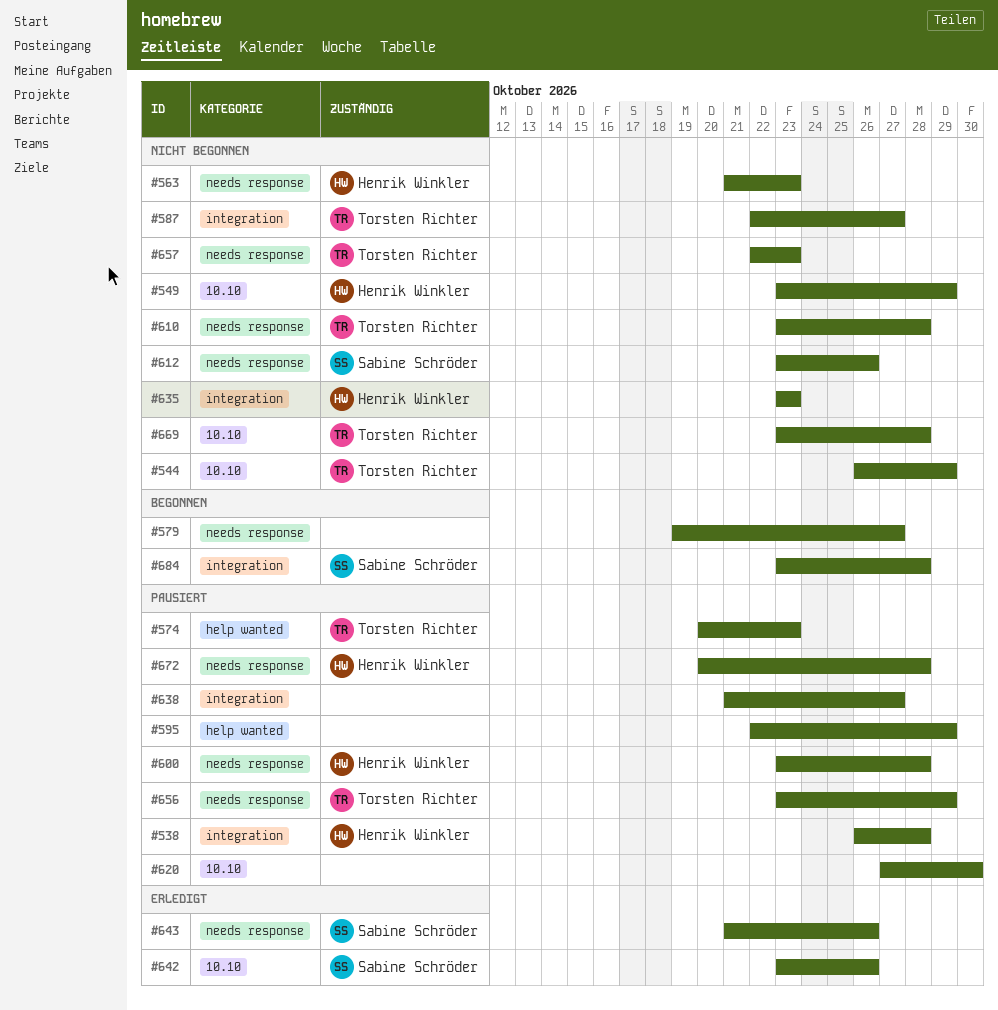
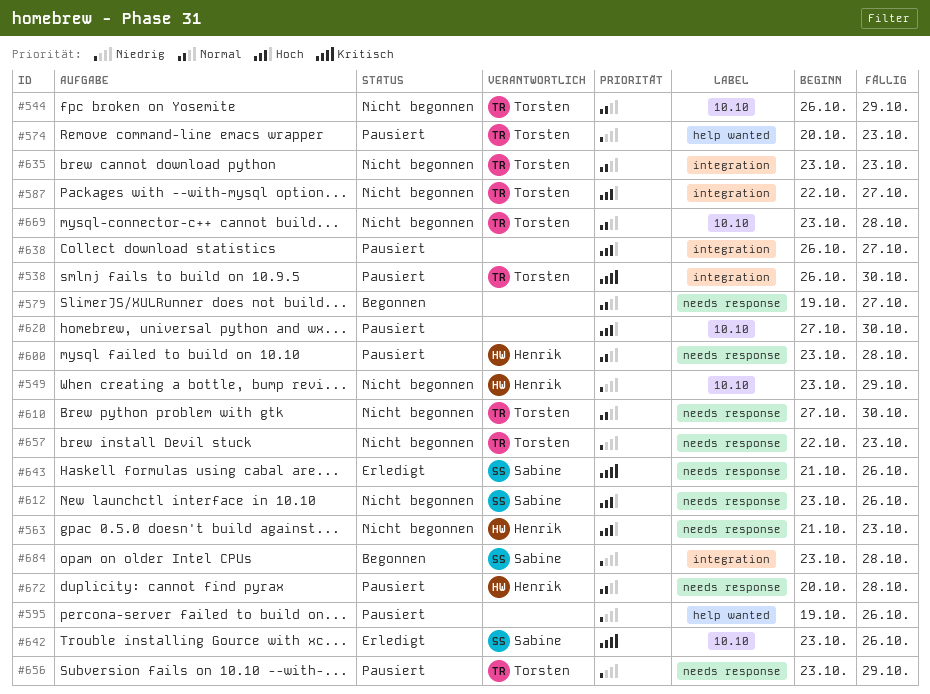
#538, owner: Henrik Winkler -> Torsten Richter
#538, due: Oct 28 -> Oct 30
#595, start: Oct 22 -> Oct 19
#595, due: Oct 29 -> Oct 26
#610, start: Oct 23 -> Oct 27
#610, due: Oct 28 -> Oct 30
#635, owner: Henrik Winkler -> Torsten Richter
#638, start: Oct 21 -> Oct 26

